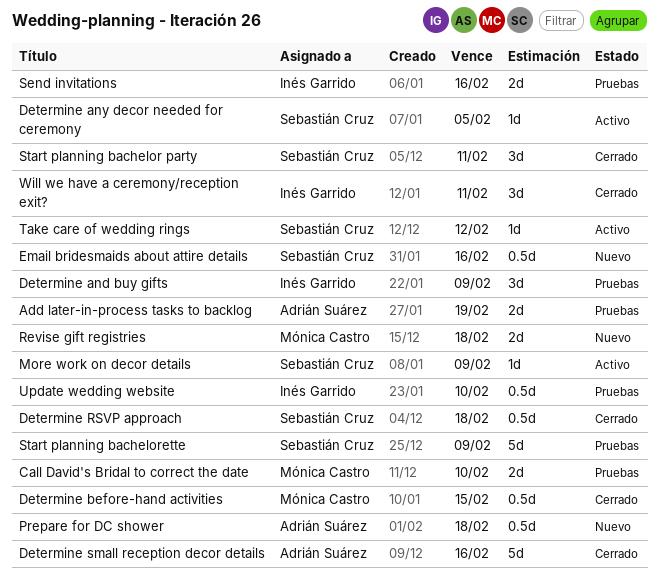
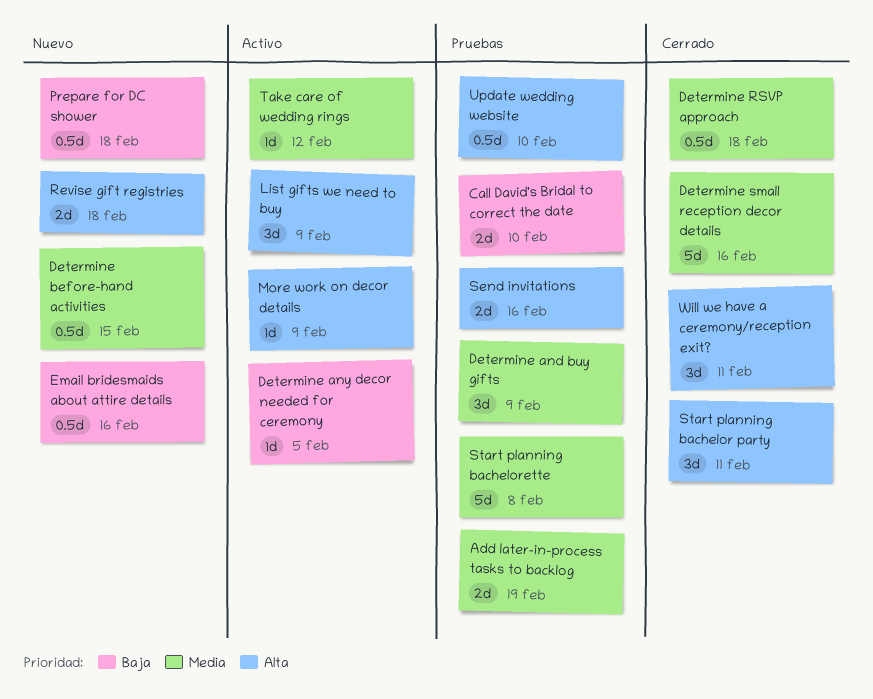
Determine before-hand activities, status: Cerrado -> Nuevo
List gifts we need to buy: none -> present
Start planning bachelorette, due: Feb 9 -> Feb 8

